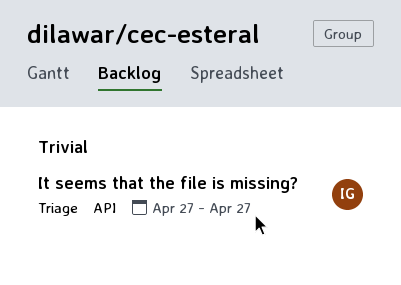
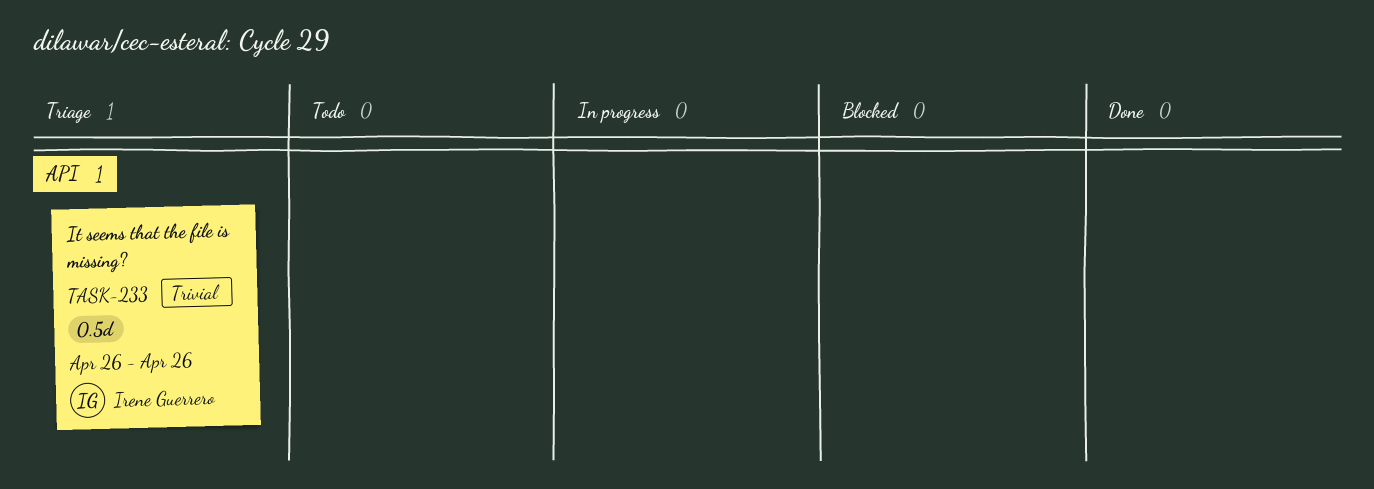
It seems that the file is missing?, start: Apr 27 -> Apr 26
It seems that the file is missing?, due: Apr 27 -> Apr 26

